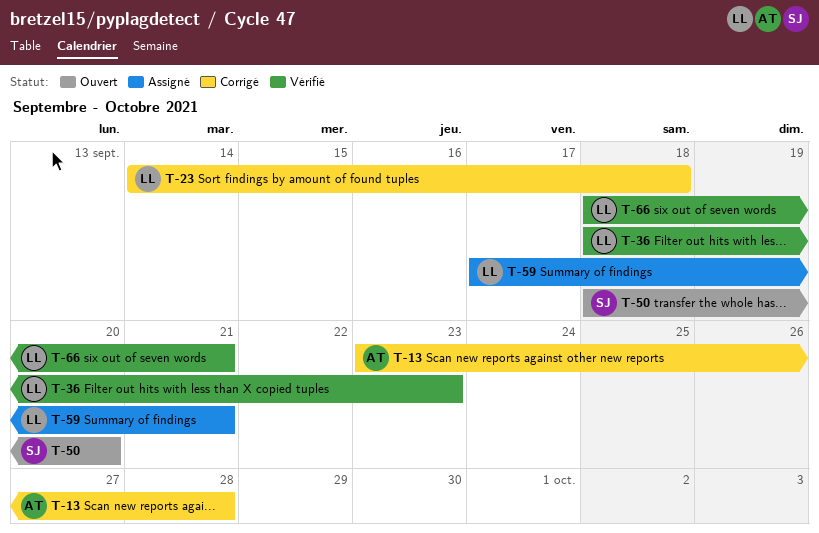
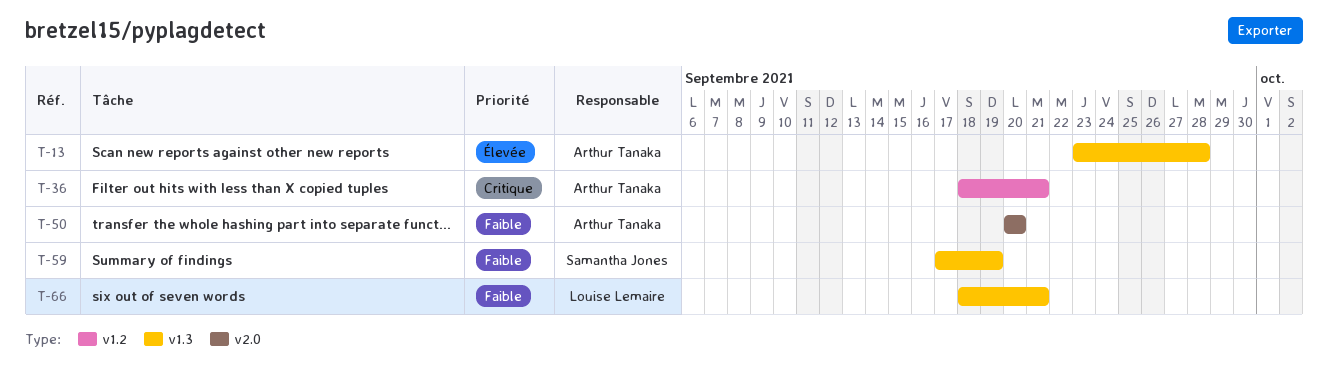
T-23: present -> none
T-36, owner: Louise Lemaire -> Arthur Tanaka
T-36, due: Sep 23 -> Sep 21
T-50, owner: Samantha Jones -> Arthur Tanaka
T-50, start: Sep 18 -> Sep 20
T-59, owner: Louise Lemaire -> Samantha Jones
T-59, due: Sep 21 -> Sep 19

